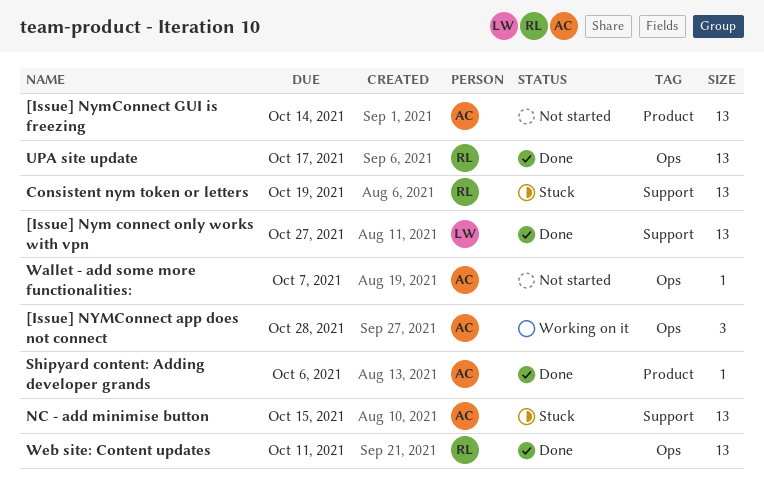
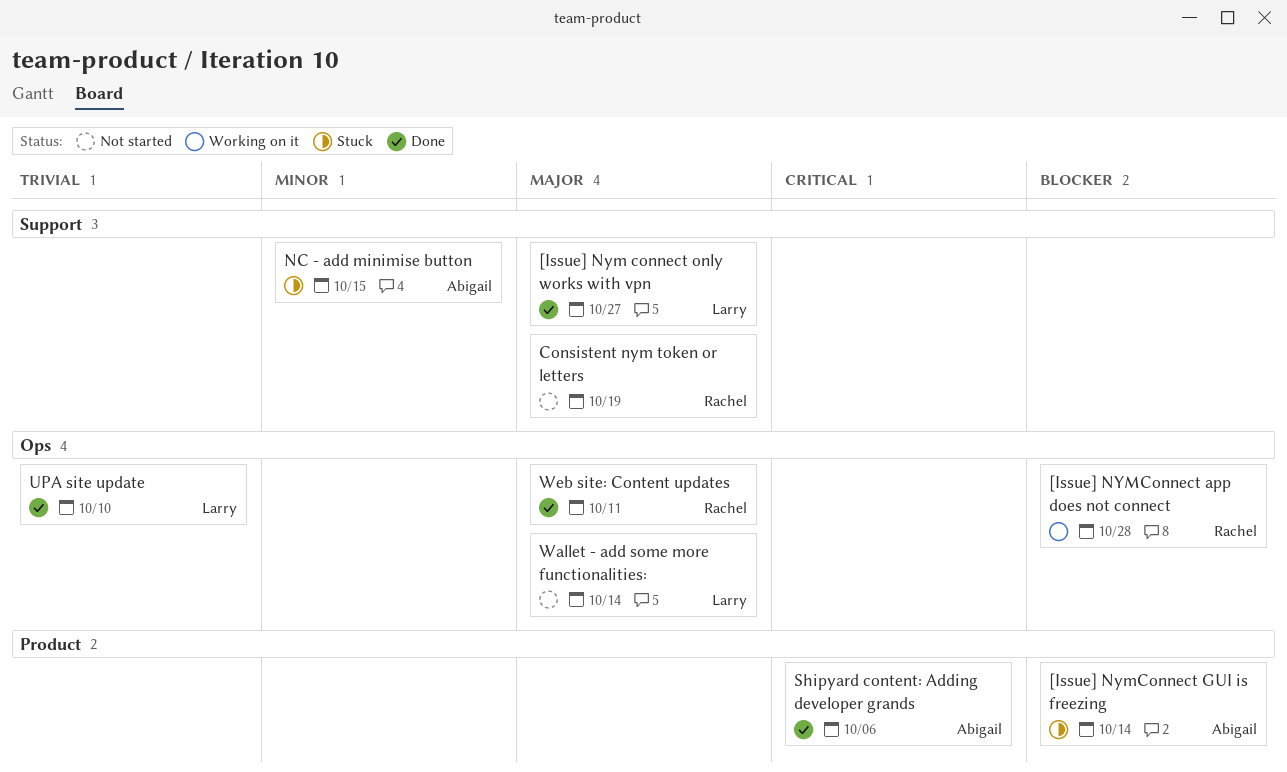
[Issue] NYMConnect app does not connect, owner: Abigail -> Rachel
[Issue] NymConnect GUI is freezing, status: Not started -> Stuck
Consistent nym token or letters, status: Stuck -> Not started
UPA site update, owner: Rachel -> Larry
UPA site update, due: Oct 17 -> Oct 10
Wallet - add some more functionalities:, owner: Abigail -> Larry
Wallet - add some more functionalities:, due: Oct 7 -> Oct 14

